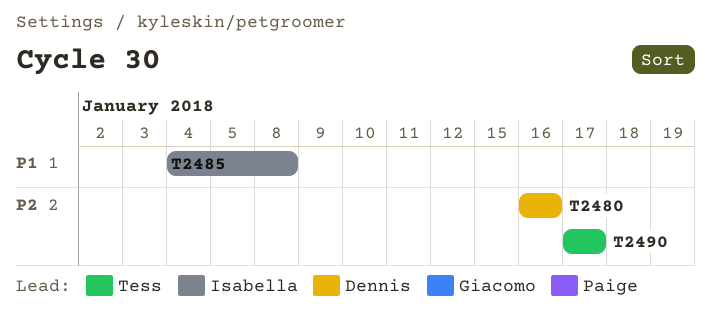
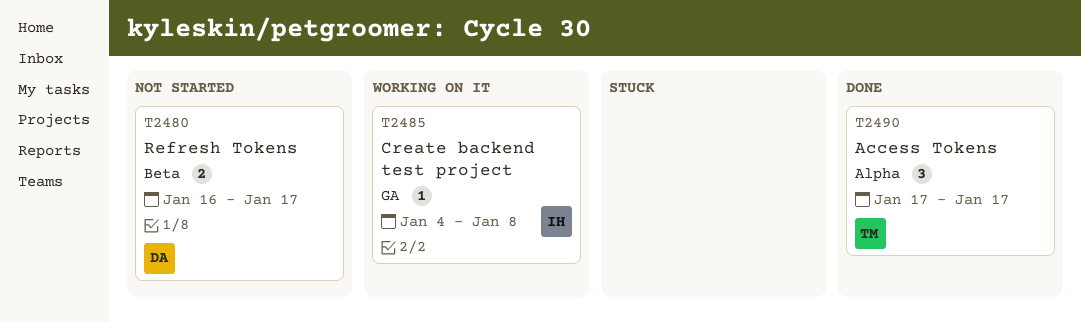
T2480, due: Jan 16 -> Jan 17

